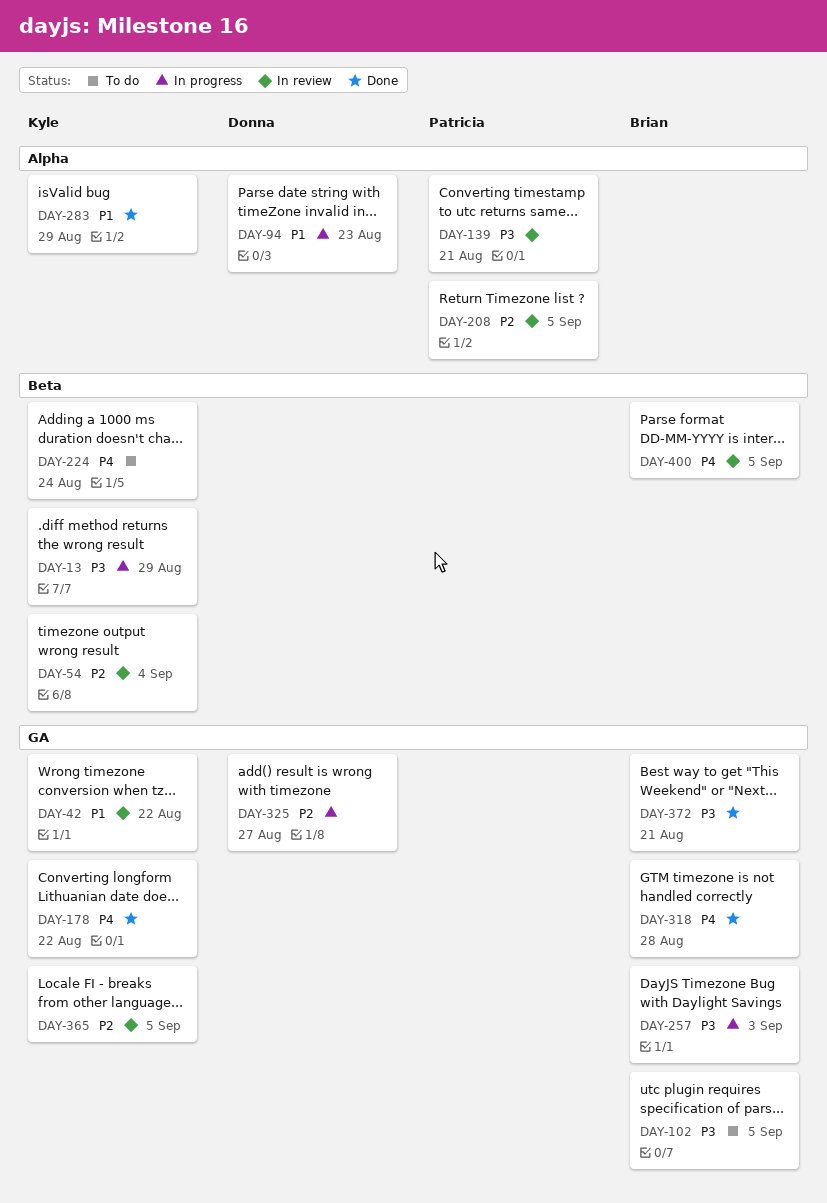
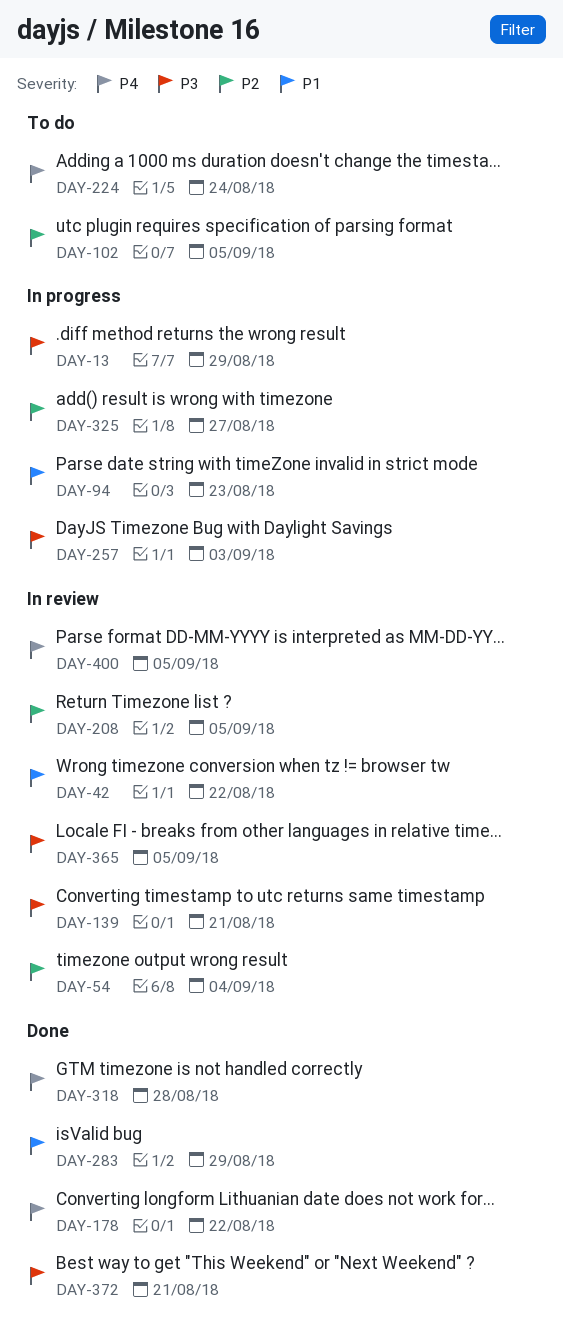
DAY-102, priority: P3 -> P2
DAY-365, priority: P2 -> P3

